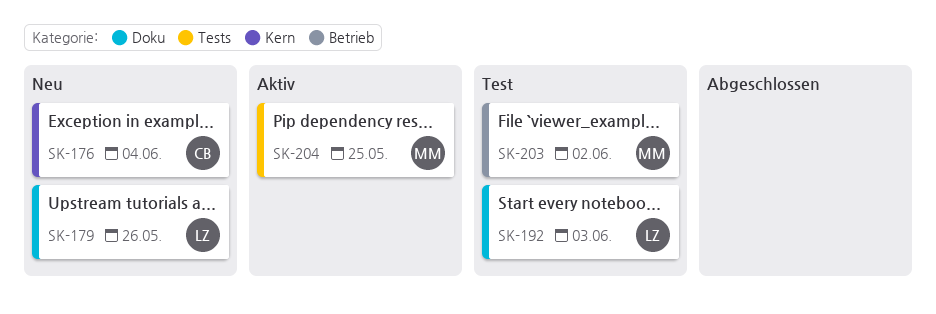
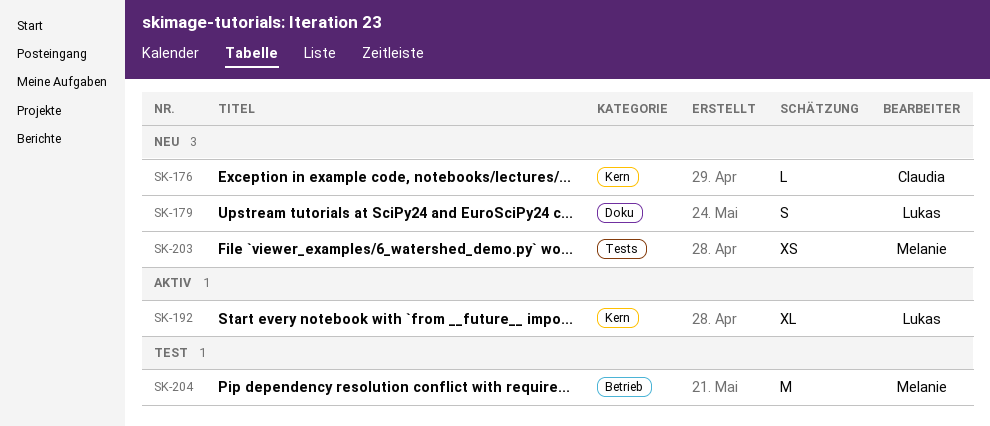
SK-192, status: Test -> Aktiv
SK-192, label: Doku -> Kern
SK-203, status: Test -> Neu
SK-203, label: Betrieb -> Tests
SK-204, status: Aktiv -> Test
SK-204, label: Tests -> Betrieb

